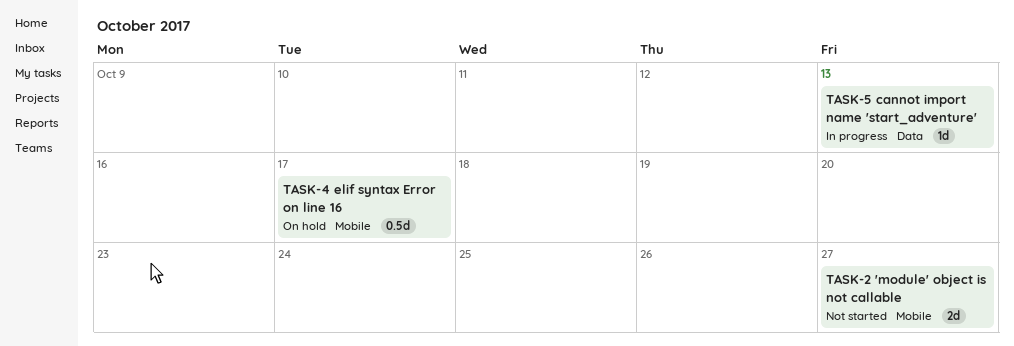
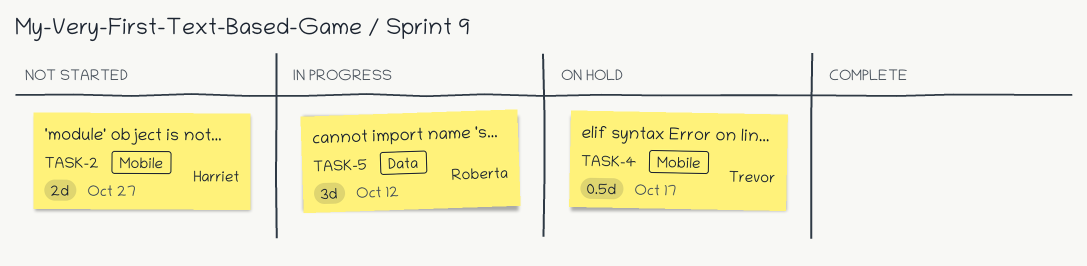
TASK-5, estimate: 1d -> 3d
TASK-5, due: Oct 13 -> Oct 12

